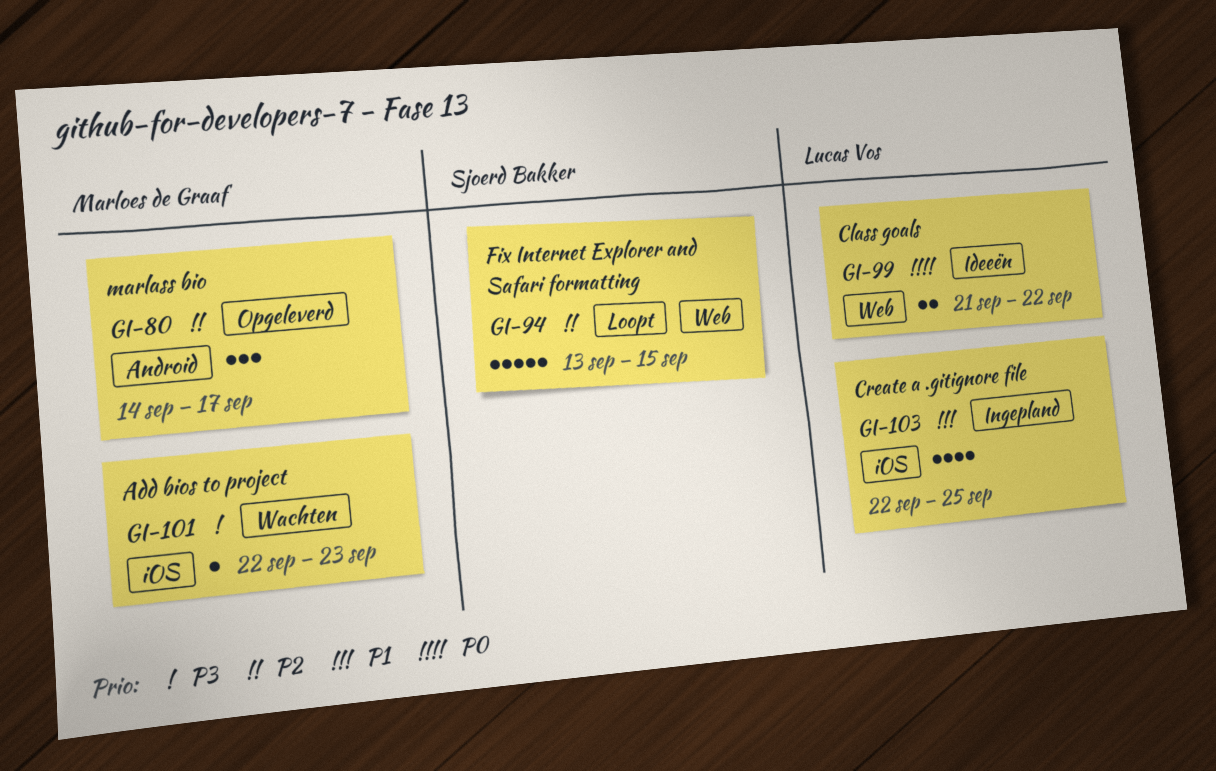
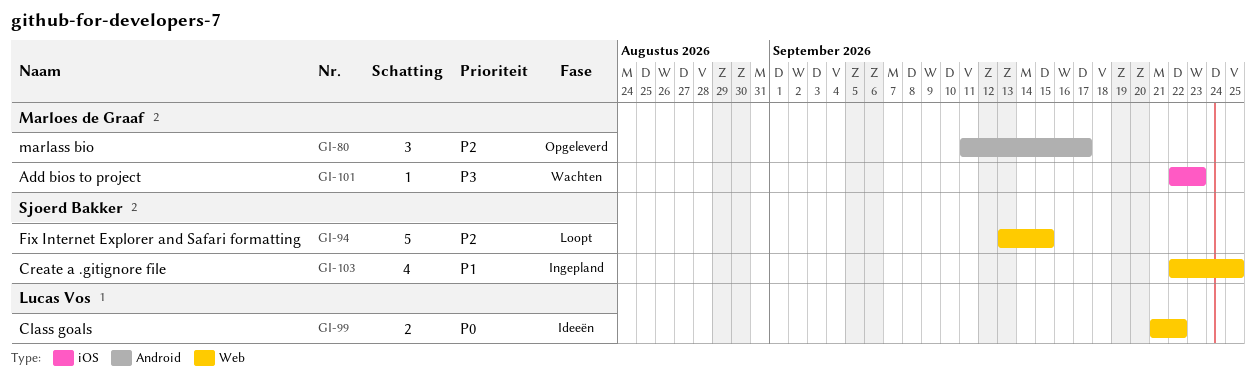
GI-80, start: Sep 14 -> Sep 11
GI-103, owner: Lucas Vos -> Sjoerd Bakker
GI-103, label: iOS -> Web

